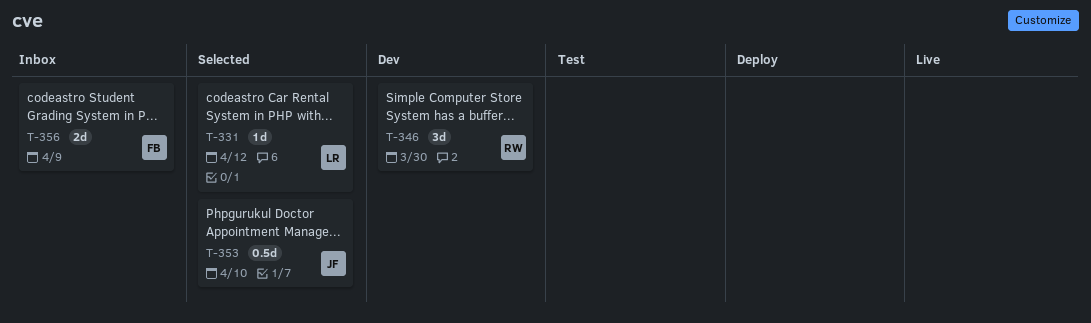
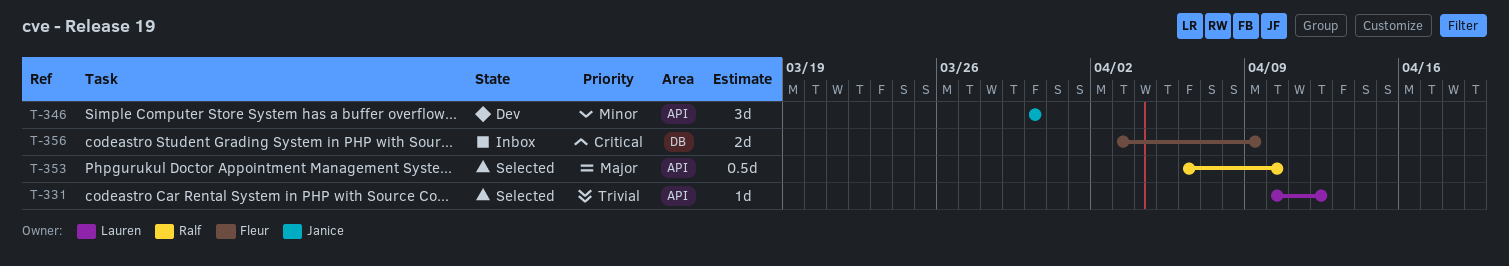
T-346, owner: Ralf -> Janice
T-353, owner: Janice -> Ralf

